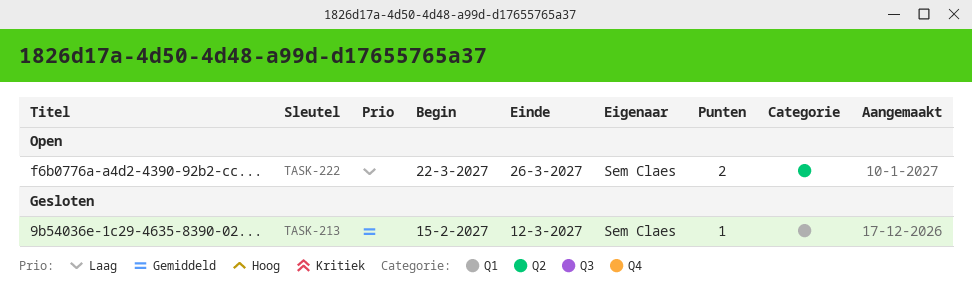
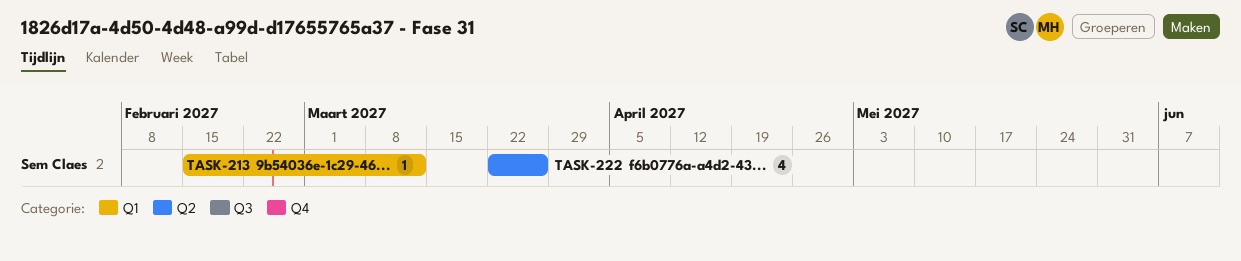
TASK-222, estimate: 2 -> 4

